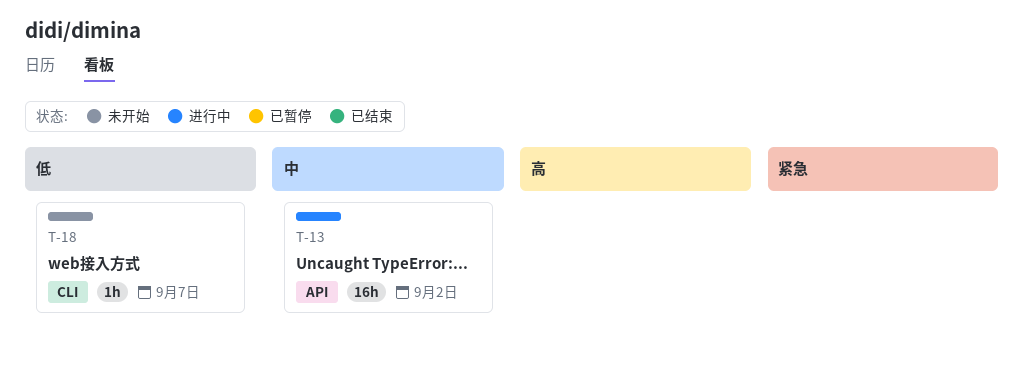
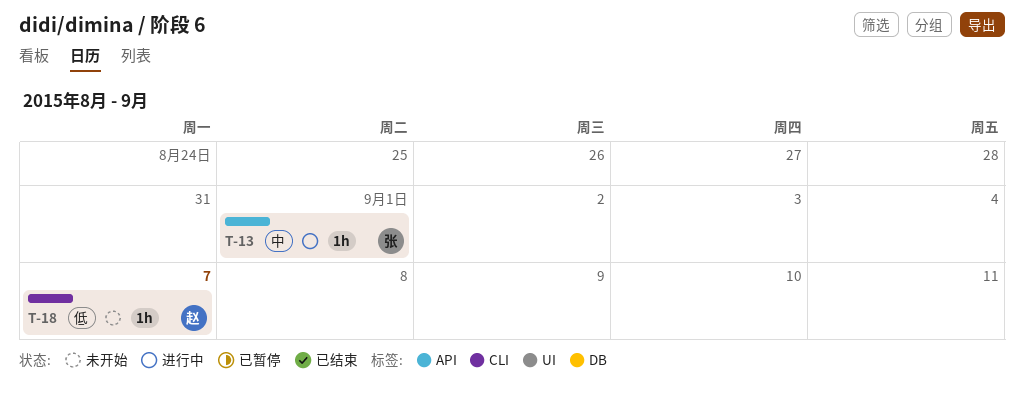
T-13, estimate: 16h -> 1h
T-13, due: Sep 2 -> Sep 1

